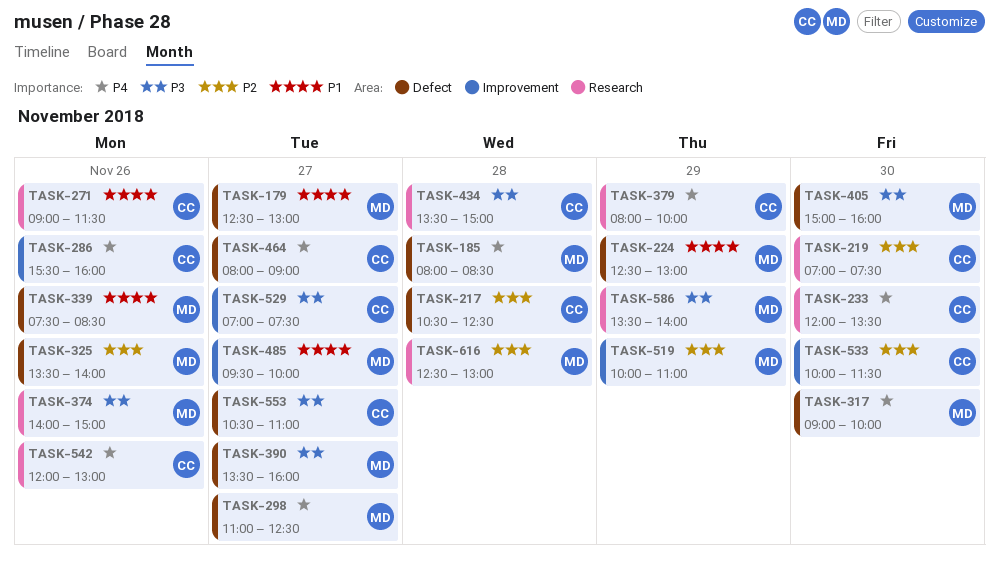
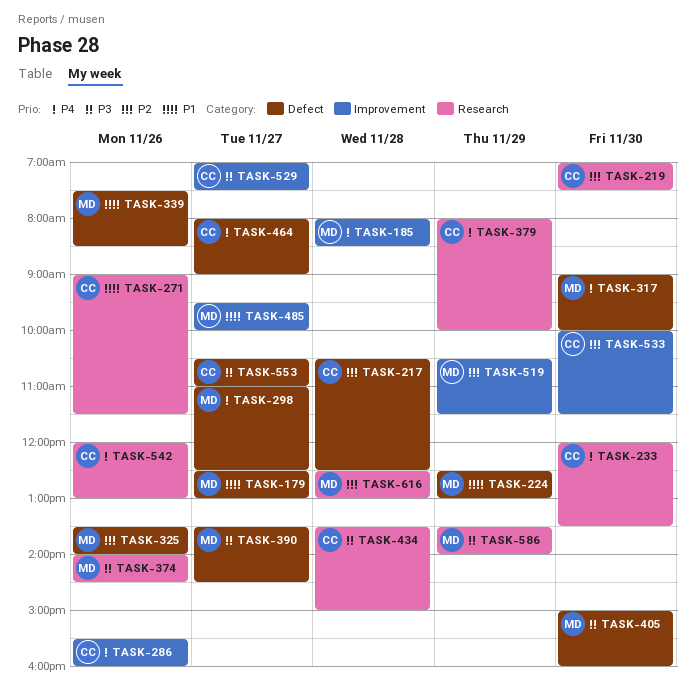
TASK-185, label: Defect -> Improvement
TASK-374, ends: 15:00 -> 14:30
TASK-390, ends: 16:00 -> 14:30
TASK-519, begins: 10:00 -> 10:30
TASK-519, ends: 11:00 -> 11:30

